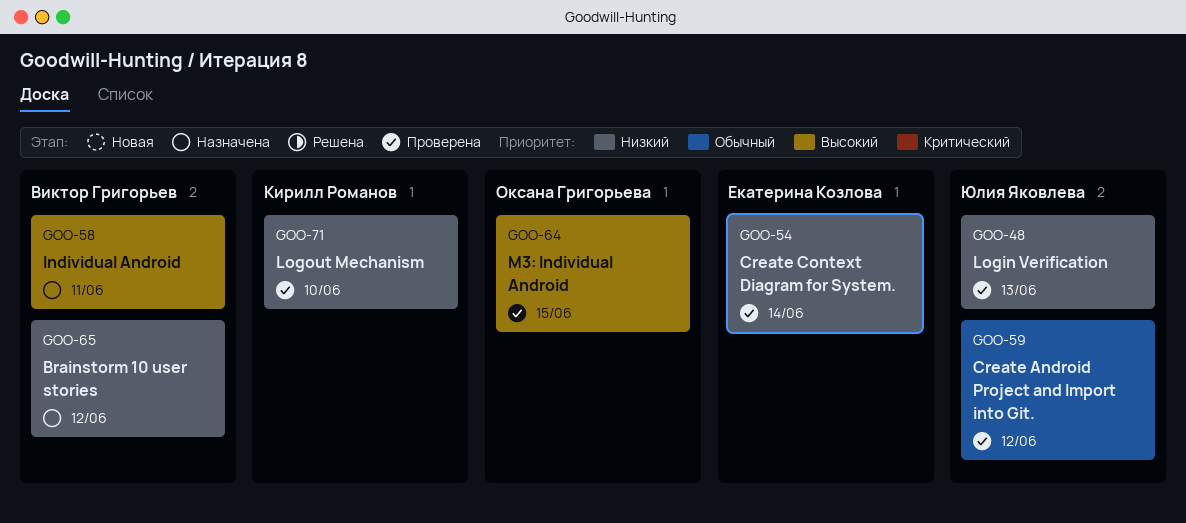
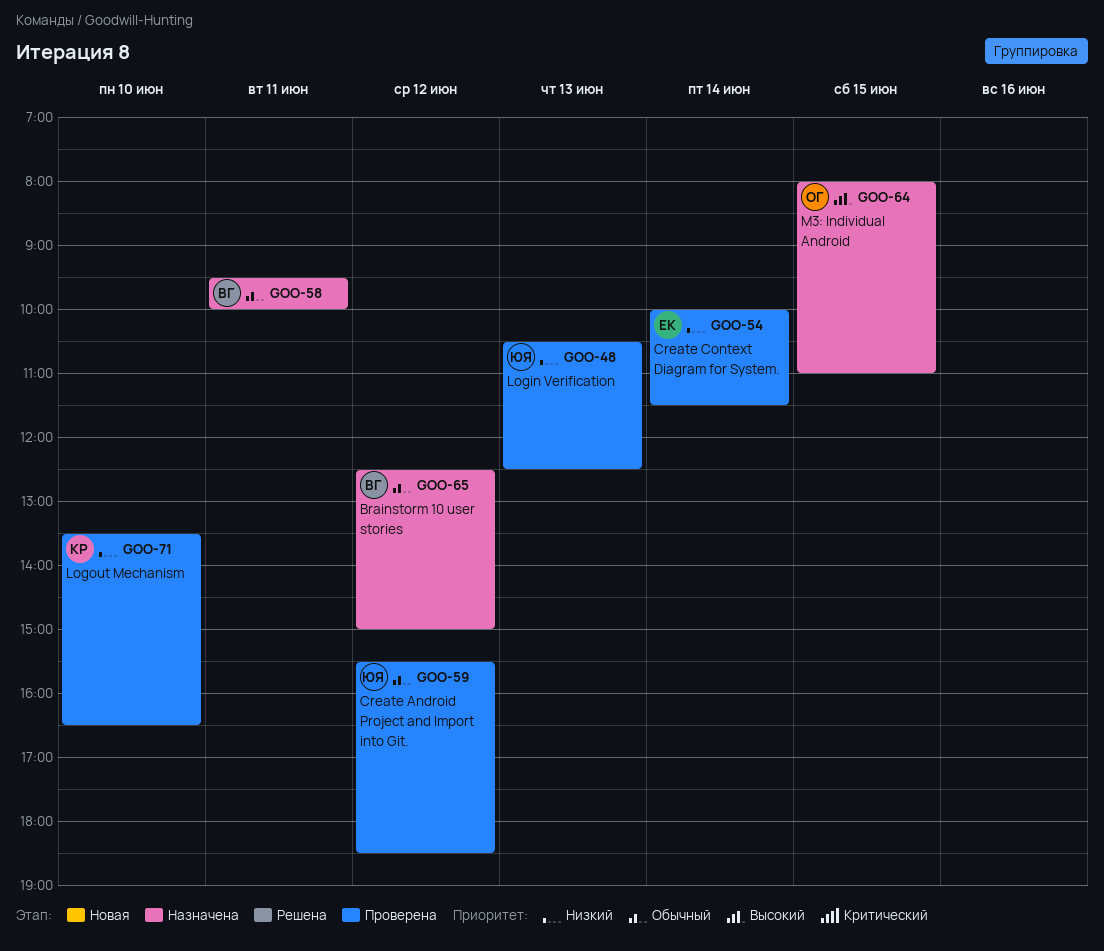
GOO-58, priority: Высокий -> Обычный
GOO-64, status: Проверена -> Назначена
GOO-65, priority: Низкий -> Обычный

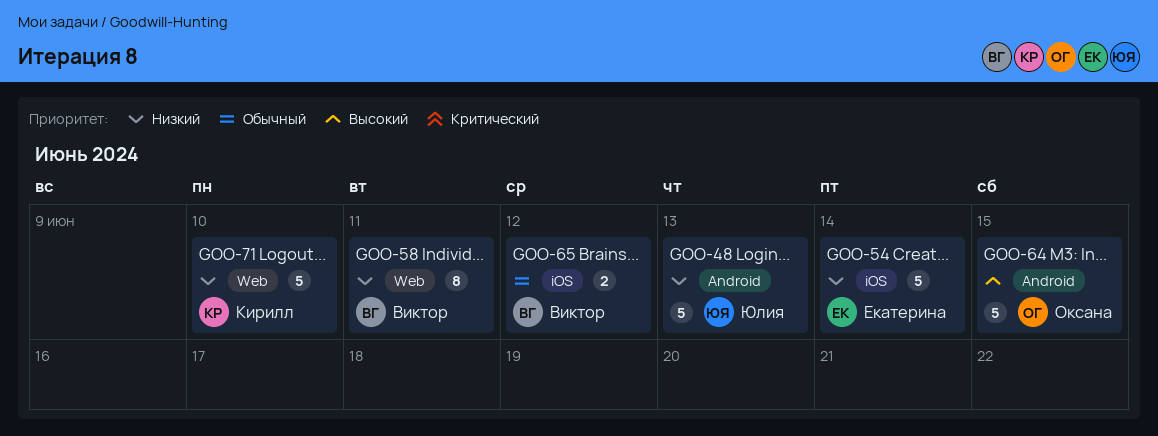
GOO-58, priority: Обычный -> Низкий
GOO-59: present -> none

